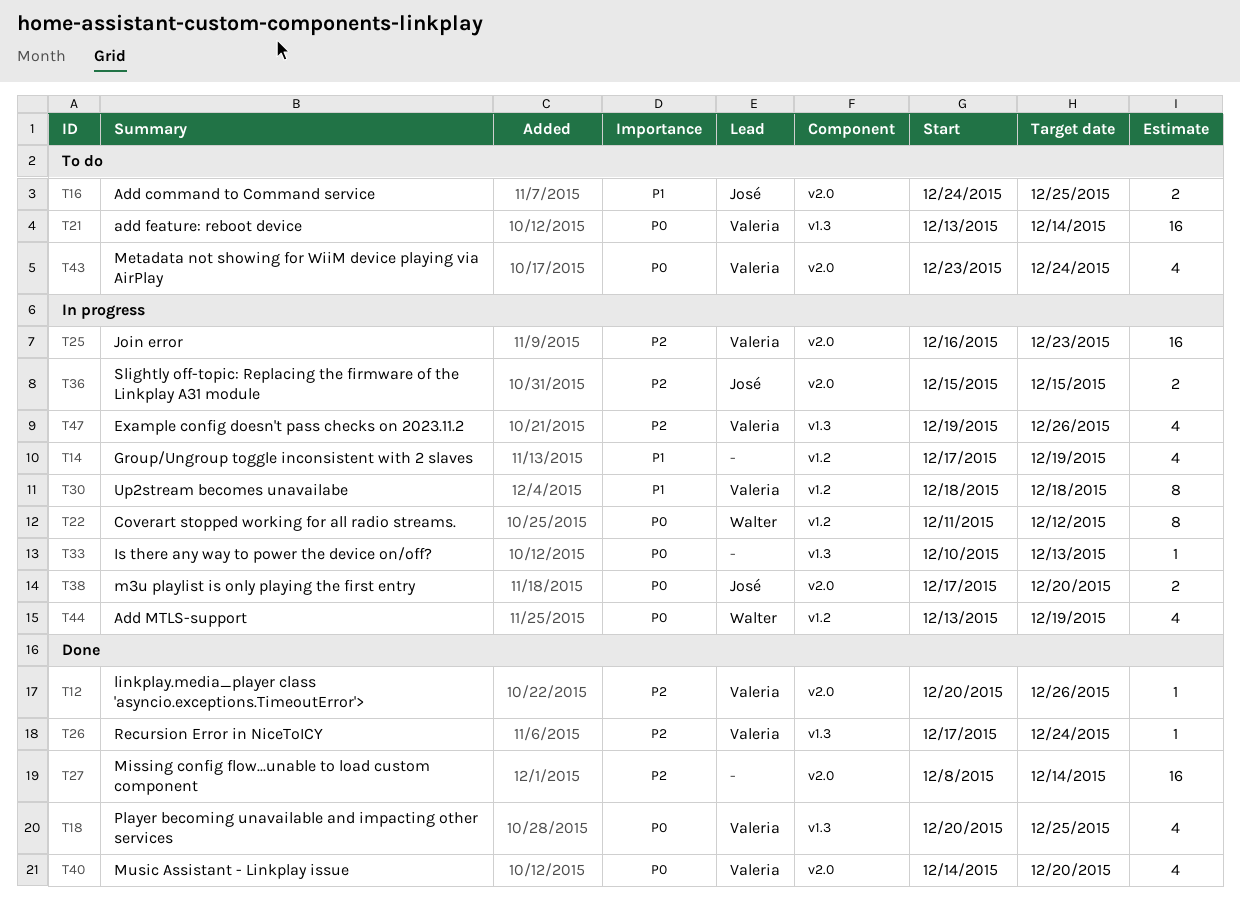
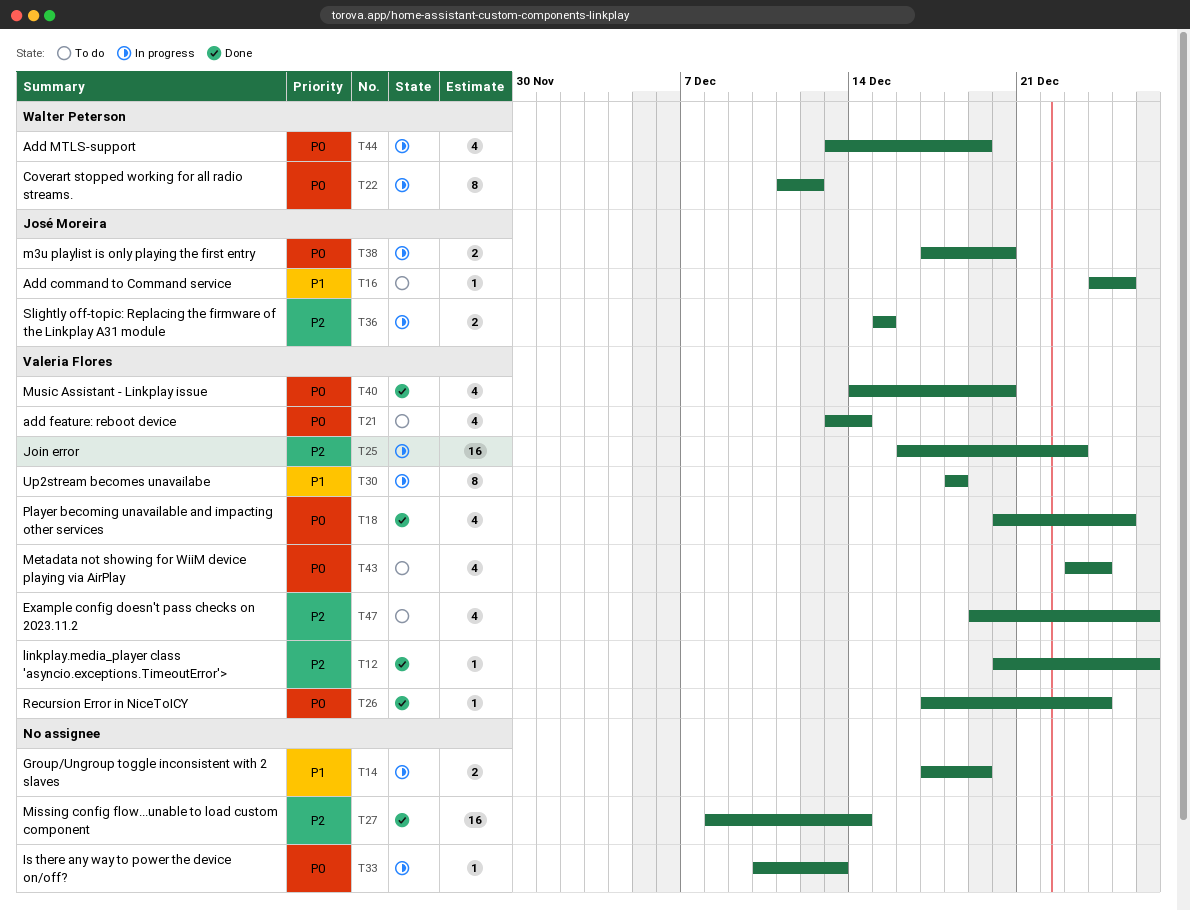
T14, estimate: 4 -> 2
T16, estimate: 2 -> 1
T21, estimate: 16 -> 4
T26, priority: P2 -> P0
T47, status: In progress -> To do

